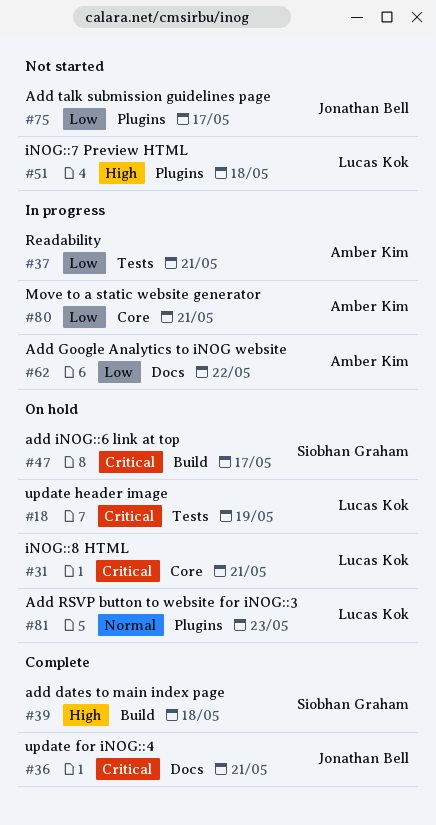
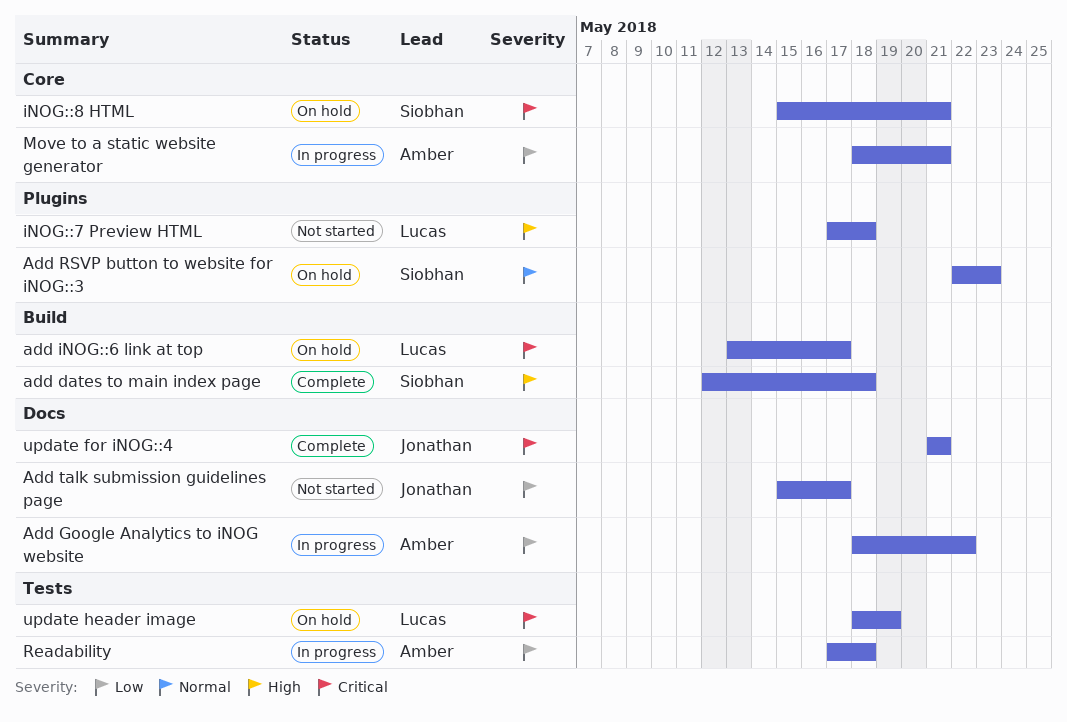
add iNOG::6 link at top, owner: Siobhan Graham -> Lucas Kok
Add RSVP button to website for iNOG::3, owner: Lucas Kok -> Siobhan Graham
Add talk submission guidelines page, label: Plugins -> Docs
iNOG::8 HTML, owner: Lucas Kok -> Siobhan Graham
Readability, due: May 21 -> May 18

